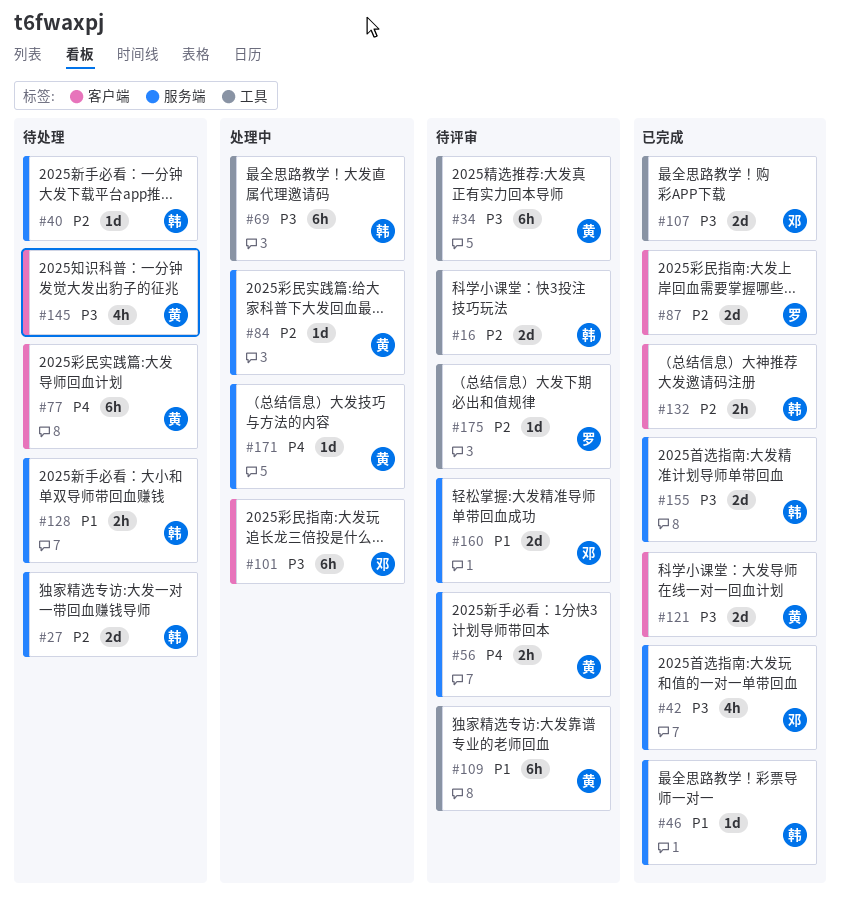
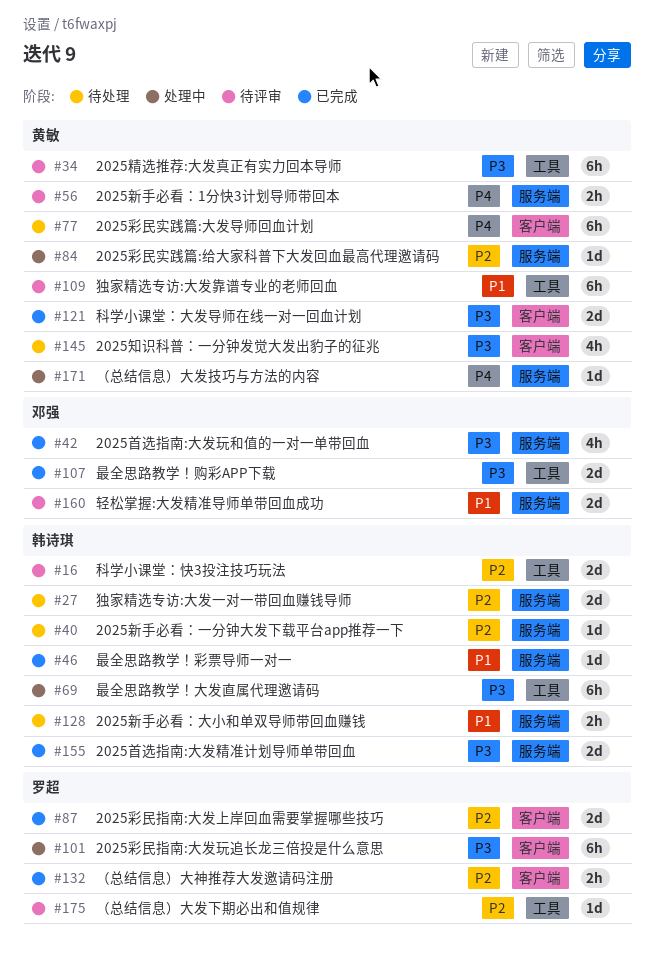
#101, owner: 邓强 -> 罗超
#132, owner: 韩诗琪 -> 罗超

